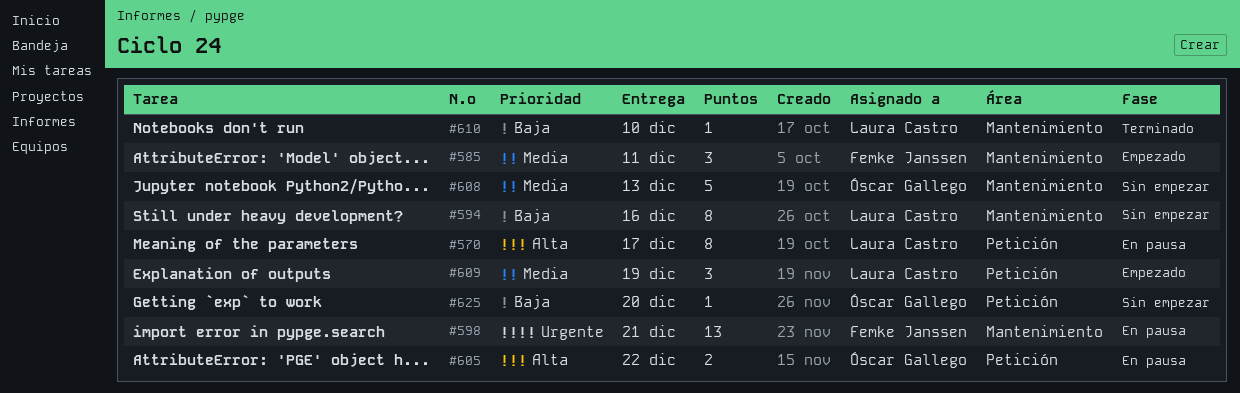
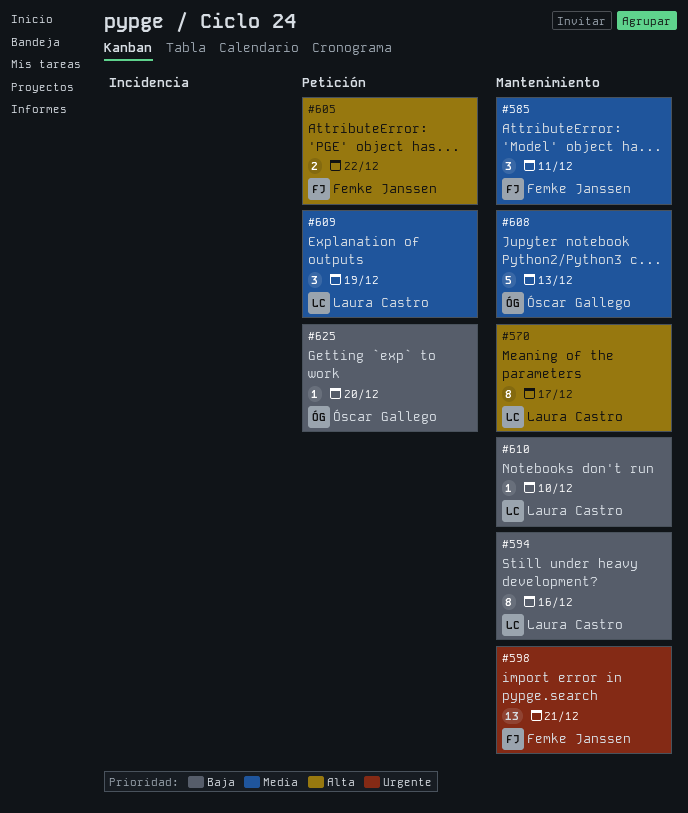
#570, label: Petición -> Mantenimiento
#605, owner: Óscar Gallego -> Femke Janssen

